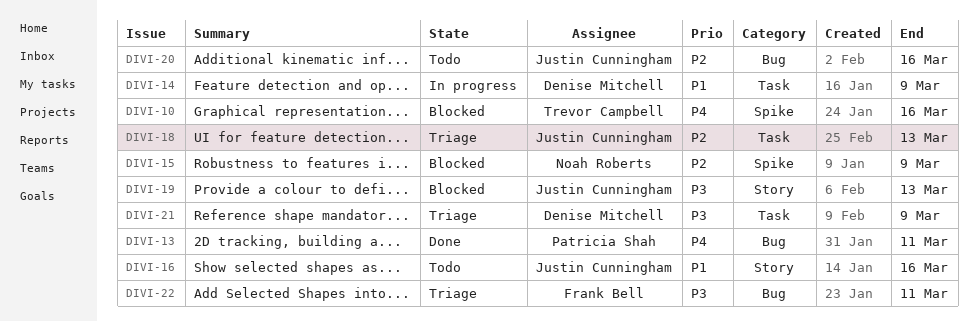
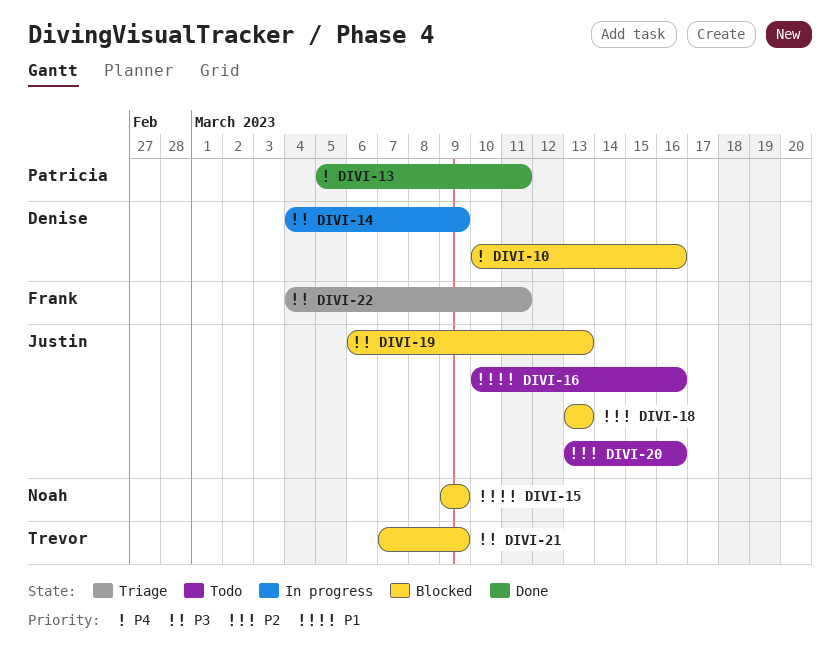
DIVI-10, owner: Trevor Campbell -> Denise Mitchell
DIVI-14, priority: P1 -> P3
DIVI-15, priority: P2 -> P1
DIVI-18, status: Triage -> Blocked
DIVI-21, status: Triage -> Blocked
DIVI-21, owner: Denise Mitchell -> Trevor Campbell

